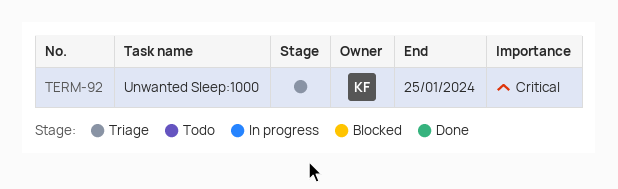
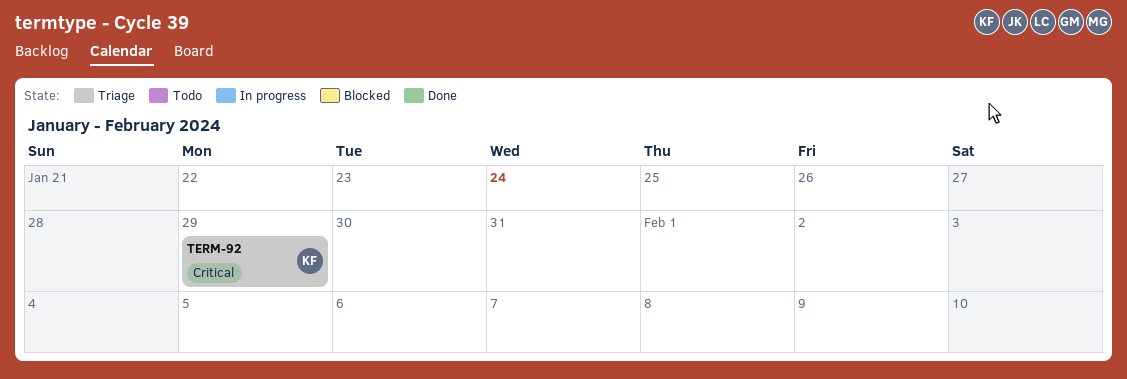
TERM-92, due: Jan 25 -> Jan 29

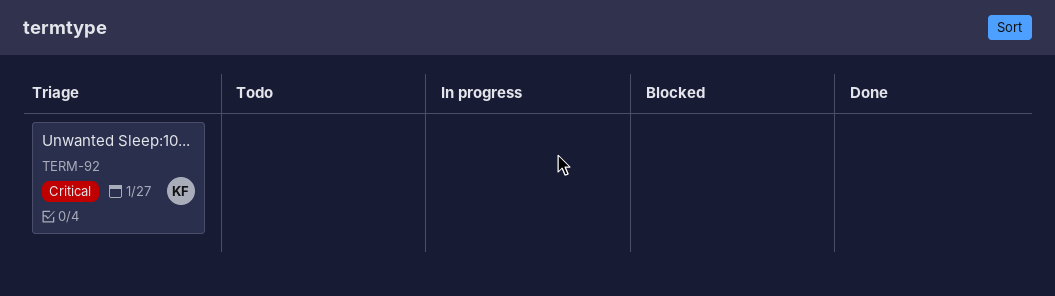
TERM-92, due: Jan 29 -> Jan 27

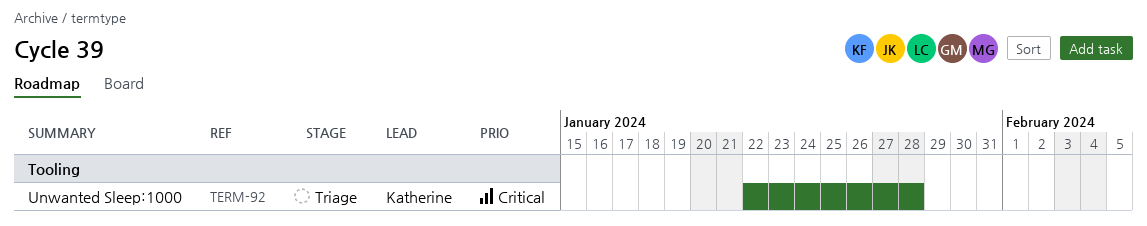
TERM-92, due: Jan 27 -> Jan 28

